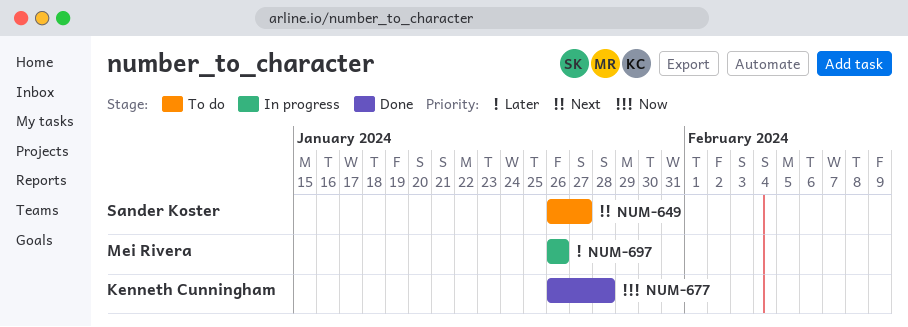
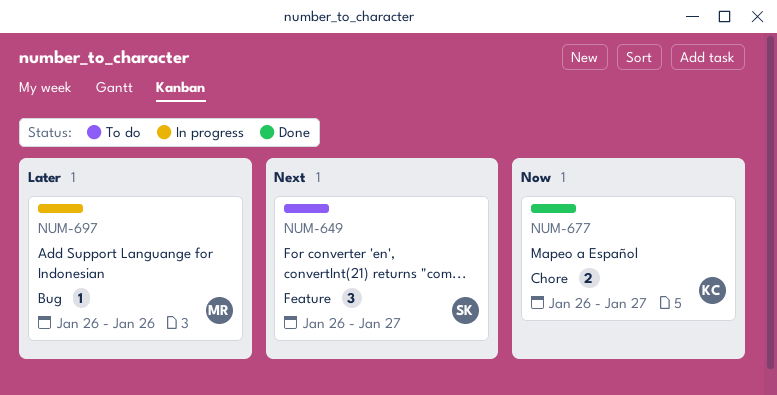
NUM-677, due: Jan 28 -> Jan 27

